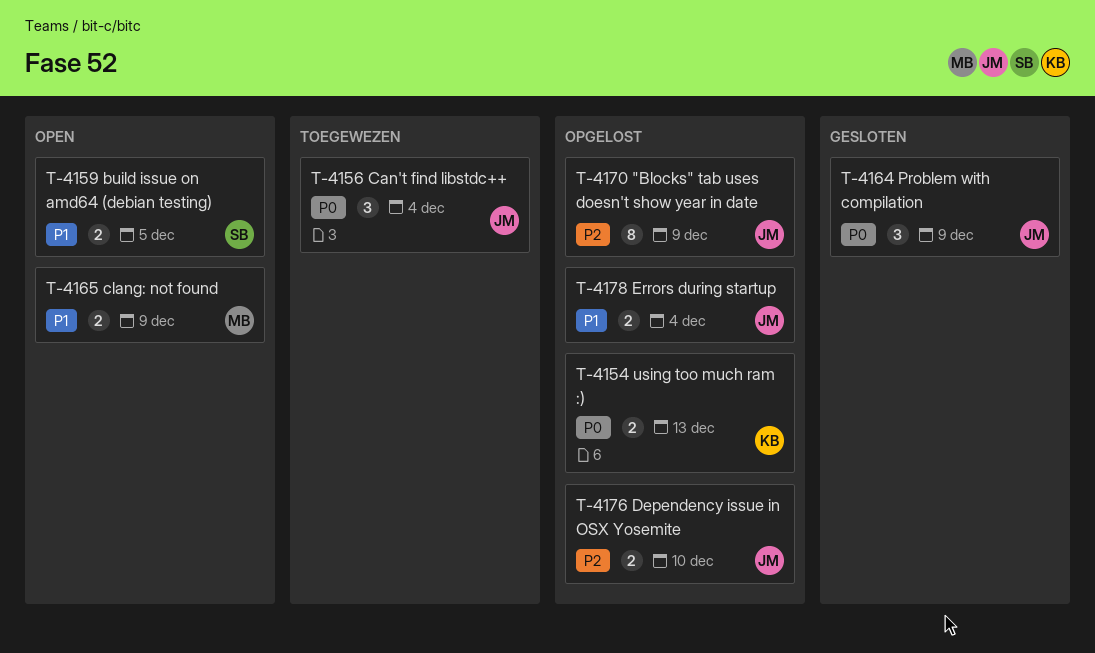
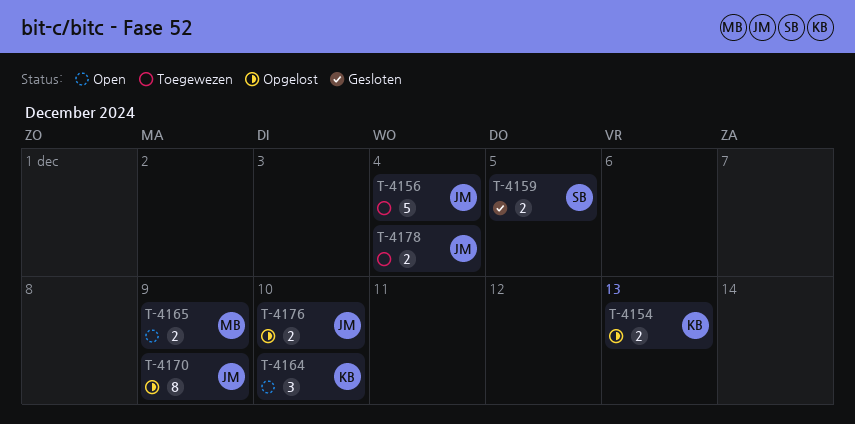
T-4156, estimate: 3 -> 5
T-4159, status: Open -> Gesloten
T-4164, status: Gesloten -> Open
T-4164, owner: JM -> KB
T-4164, due: Dec 9 -> Dec 10
T-4178, status: Opgelost -> Toegewezen

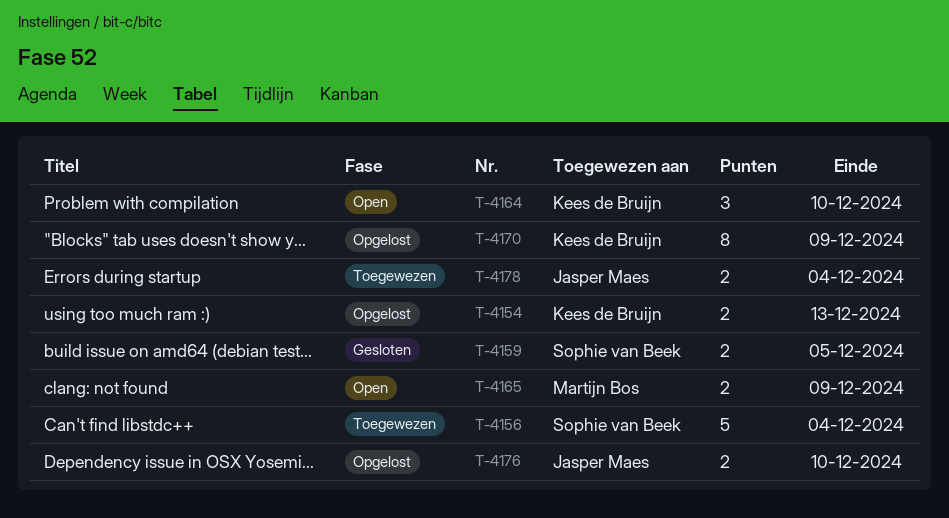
T-4156, owner: Jasper Maes -> Sophie van Beek
T-4170, owner: Jasper Maes -> Kees de Bruijn

